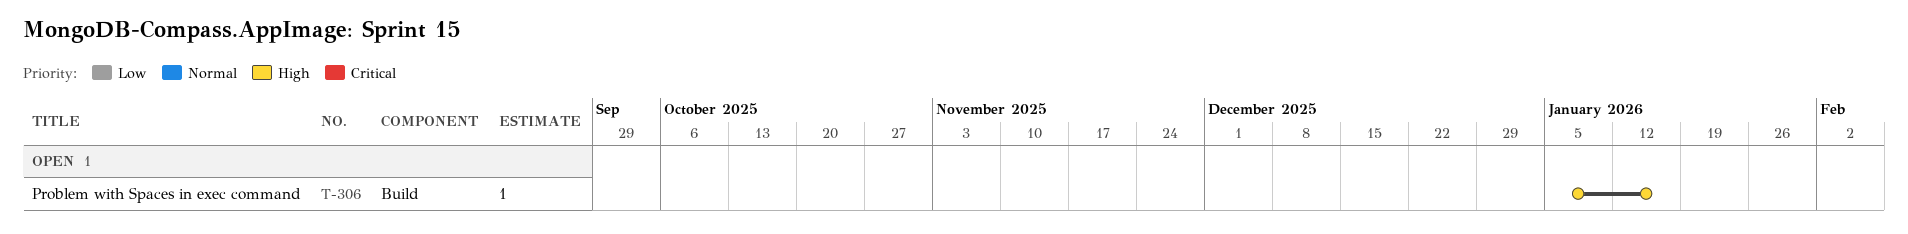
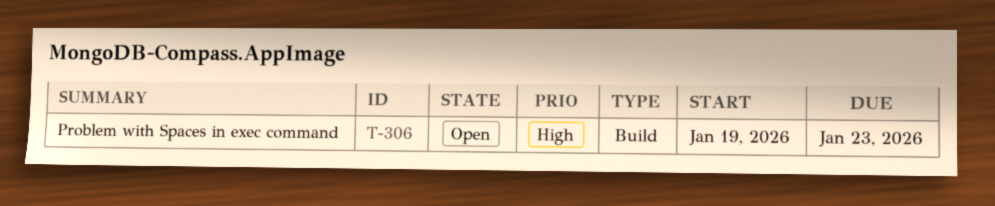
T-306, start: Jan 5 -> Jan 19
T-306, due: Jan 16 -> Jan 23

